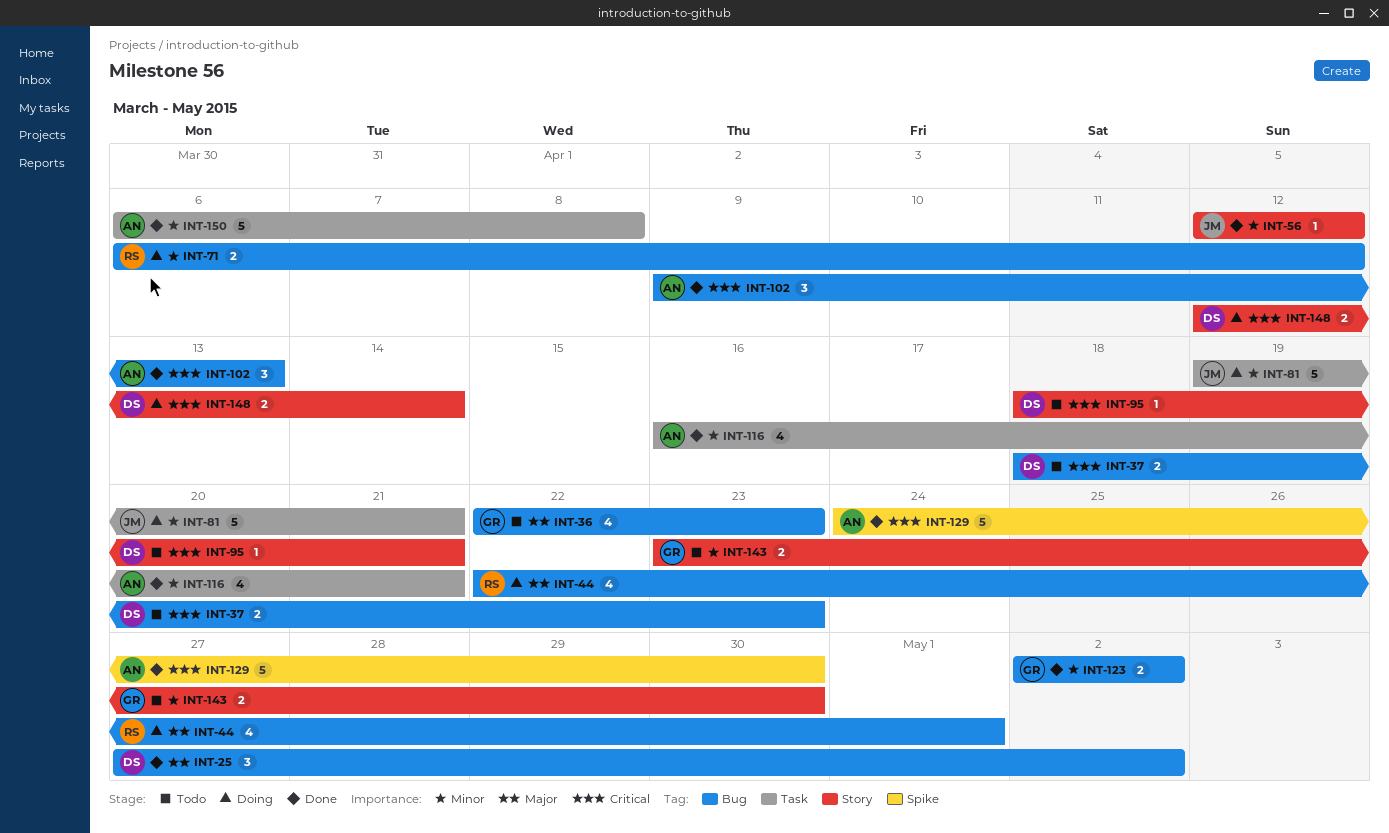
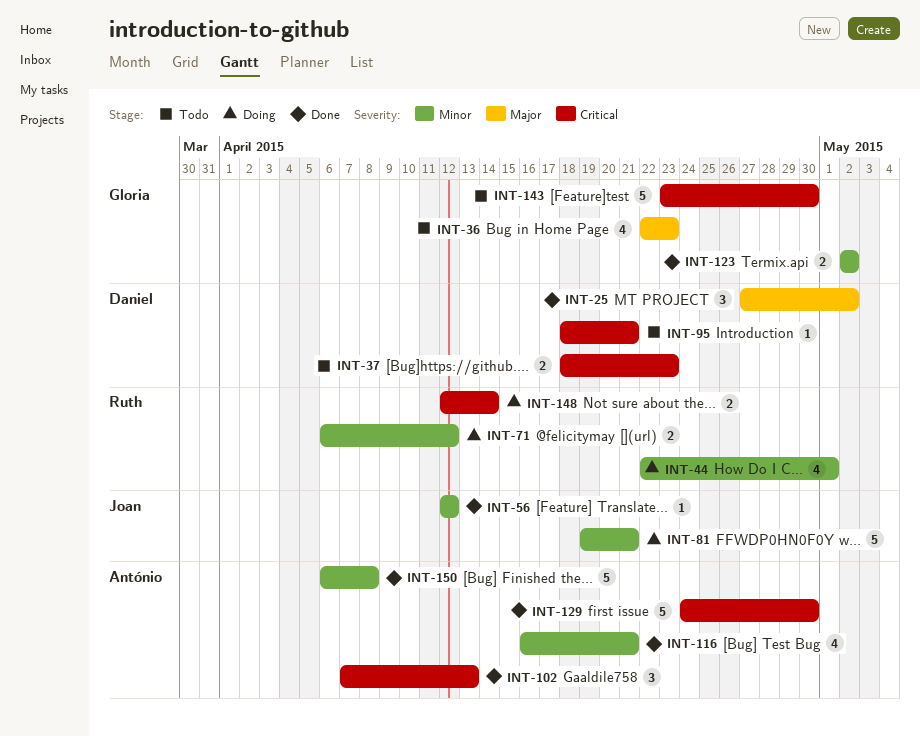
INT-44, priority: Major -> Minor
INT-102, start: Apr 9 -> Apr 7
INT-143, priority: Minor -> Critical
INT-143, estimate: 2 -> 5
INT-148, owner: Daniel -> Ruth

